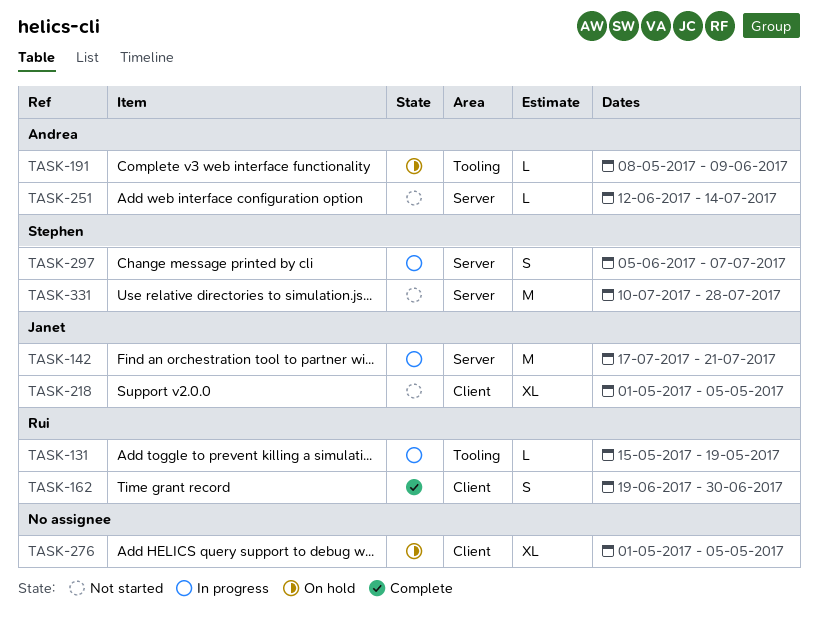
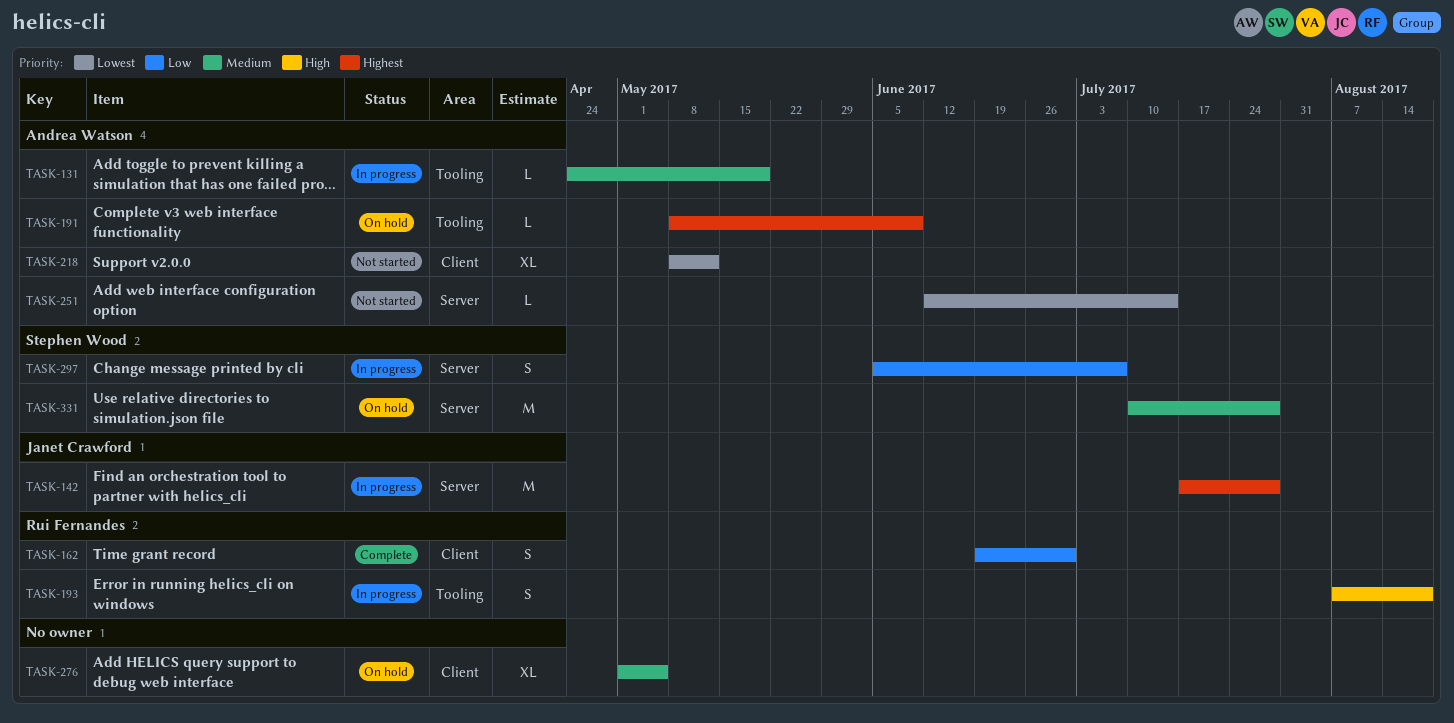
TASK-131, owner: Rui Fernandes -> Andrea Watson
TASK-131, start: May 15 -> Apr 24
TASK-142, due: Jul 21 -> Jul 28
TASK-193: none -> present
TASK-218, owner: Janet Crawford -> Andrea Watson
TASK-218, start: May 1 -> May 8
TASK-218, due: May 5 -> May 12
TASK-331, status: Not started -> On hold

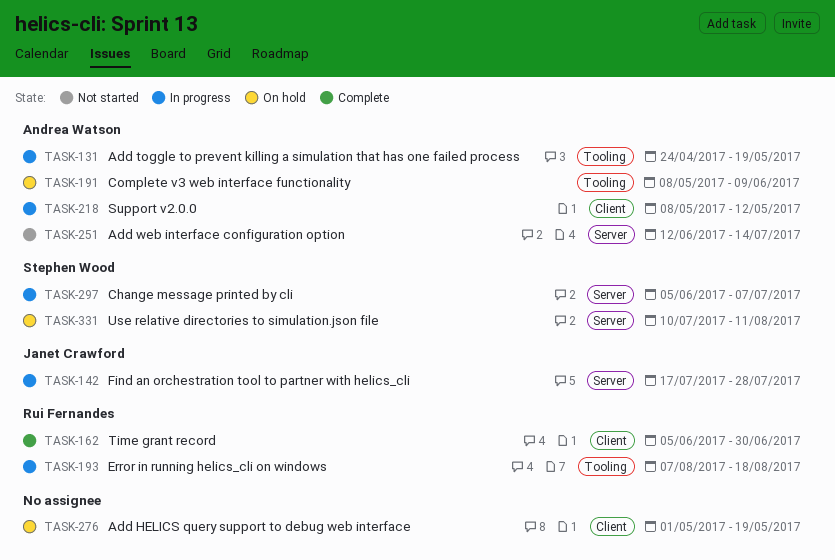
TASK-162, start: Jun 19 -> Jun 5
TASK-218, status: Not started -> In progress
TASK-276, due: May 5 -> May 19
TASK-331, due: Jul 28 -> Aug 11

